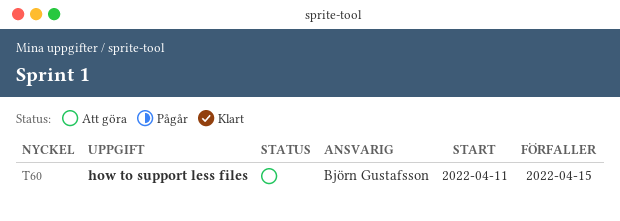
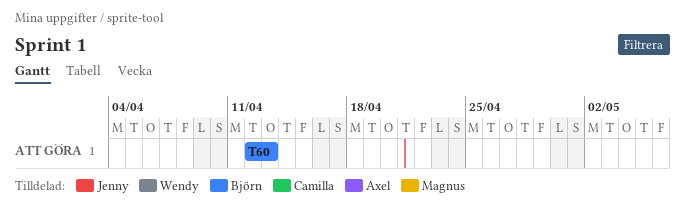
T60, start: Apr 11 -> Apr 12
T60, due: Apr 15 -> Apr 13

